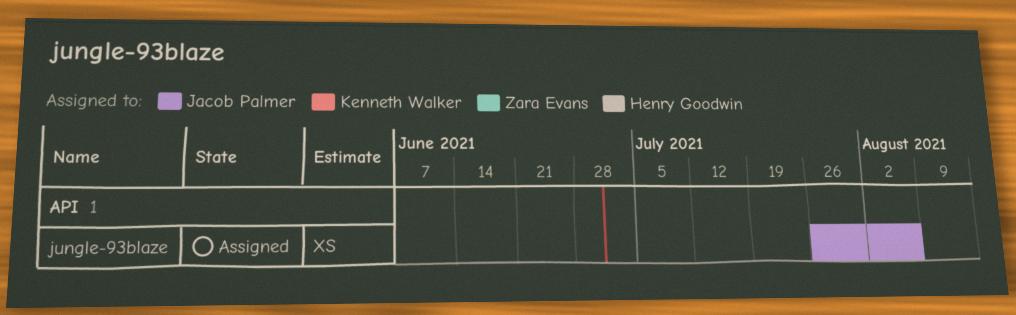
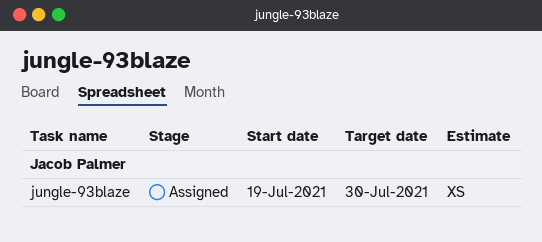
jungle-93blaze, start: Jul 26 -> Jul 19
jungle-93blaze, due: Aug 6 -> Jul 30

